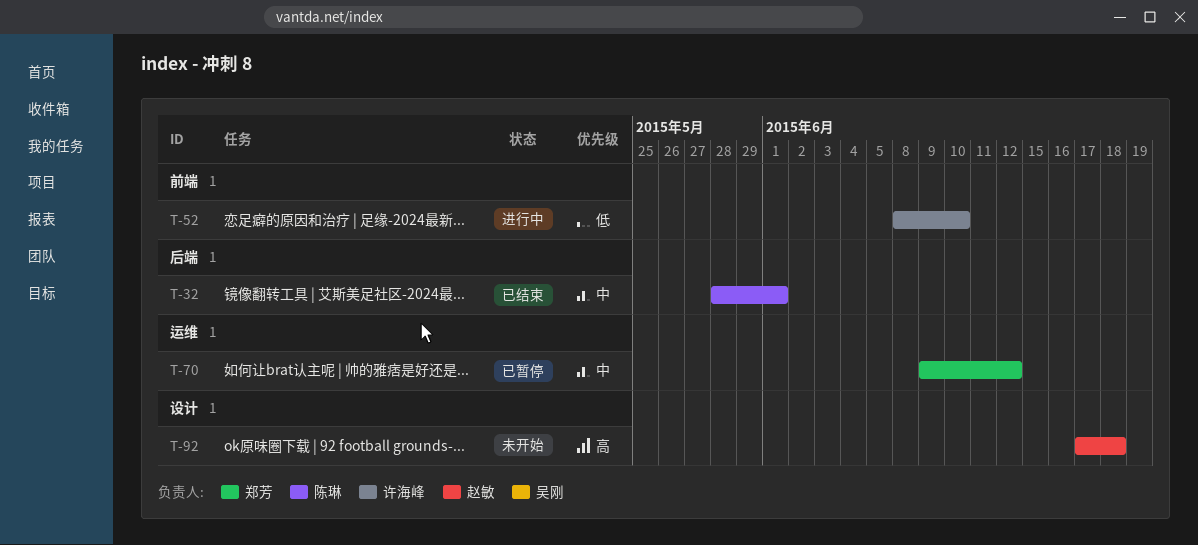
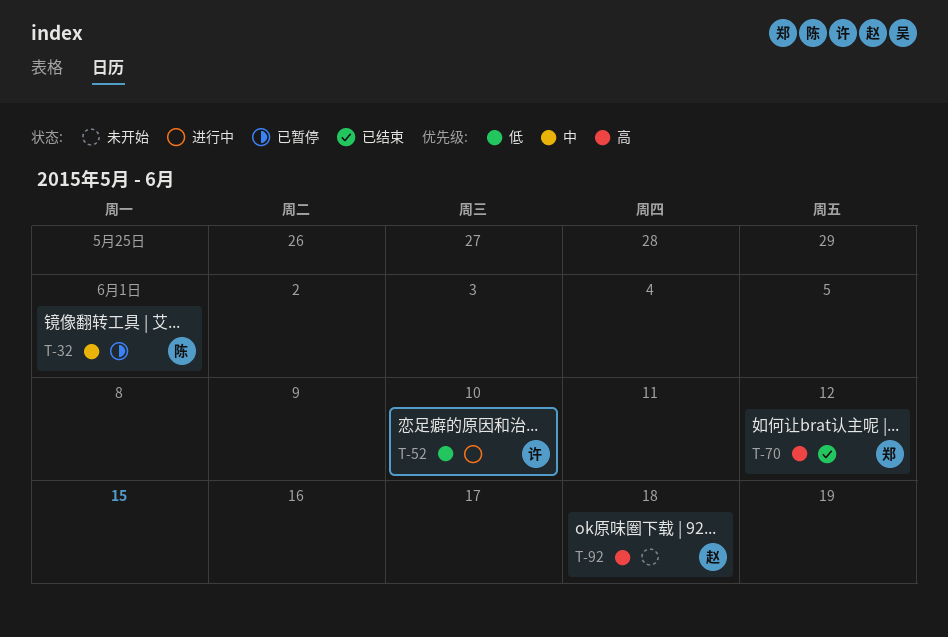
T-32, status: 已结束 -> 已暂停
T-70, status: 已暂停 -> 已结束
T-70, priority: 中 -> 高

